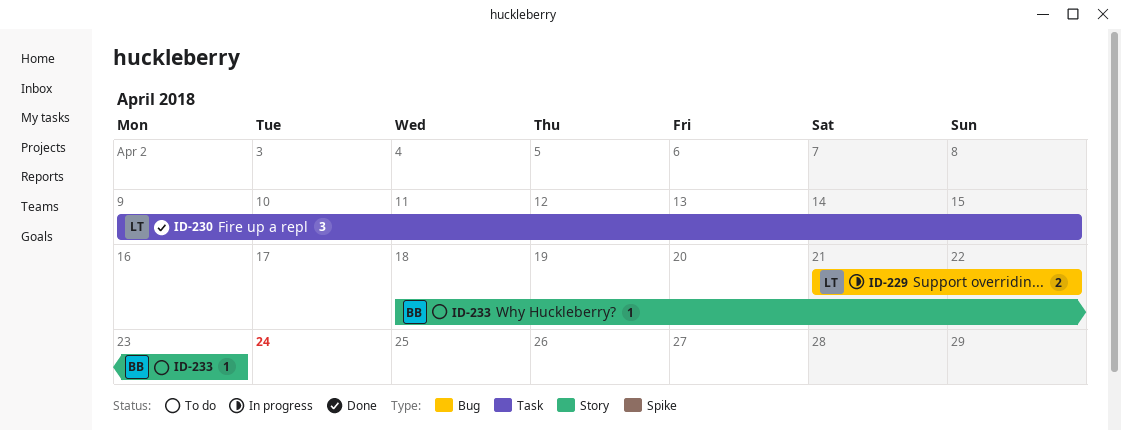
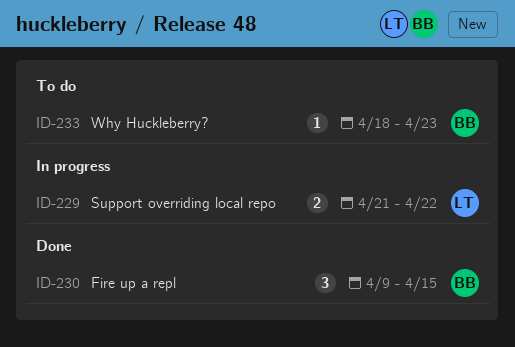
ID-230, owner: LT -> BB

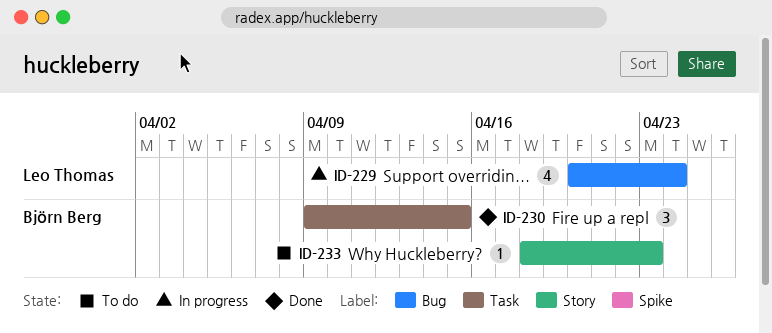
ID-229, estimate: 2 -> 4
ID-229, start: Apr 21 -> Apr 20
ID-229, due: Apr 22 -> Apr 24

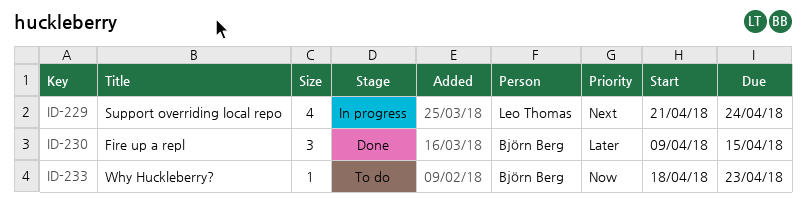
ID-229, start: Apr 20 -> Apr 21

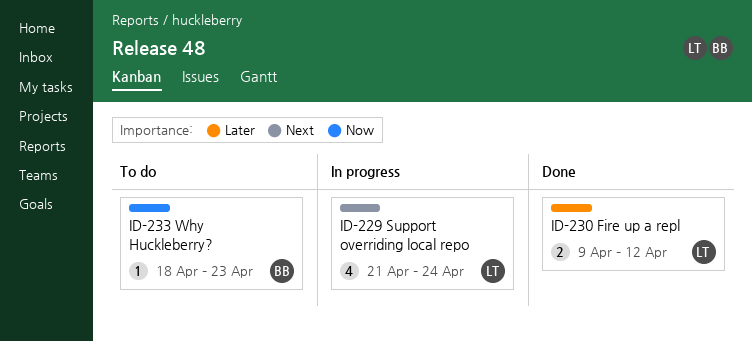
ID-230, owner: Björn Berg -> Leo Thomas
ID-230, estimate: 3 -> 2
ID-230, due: Apr 15 -> Apr 12

